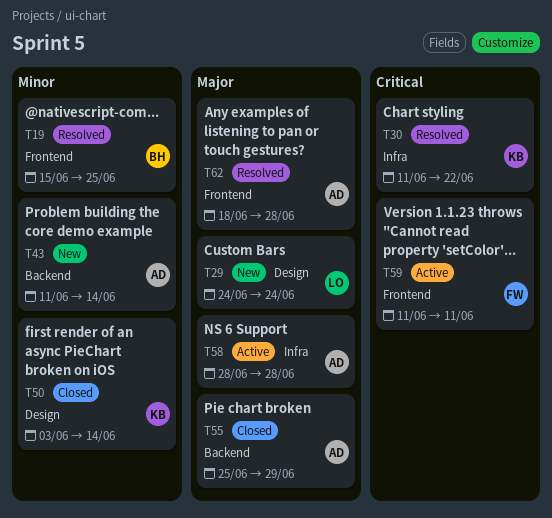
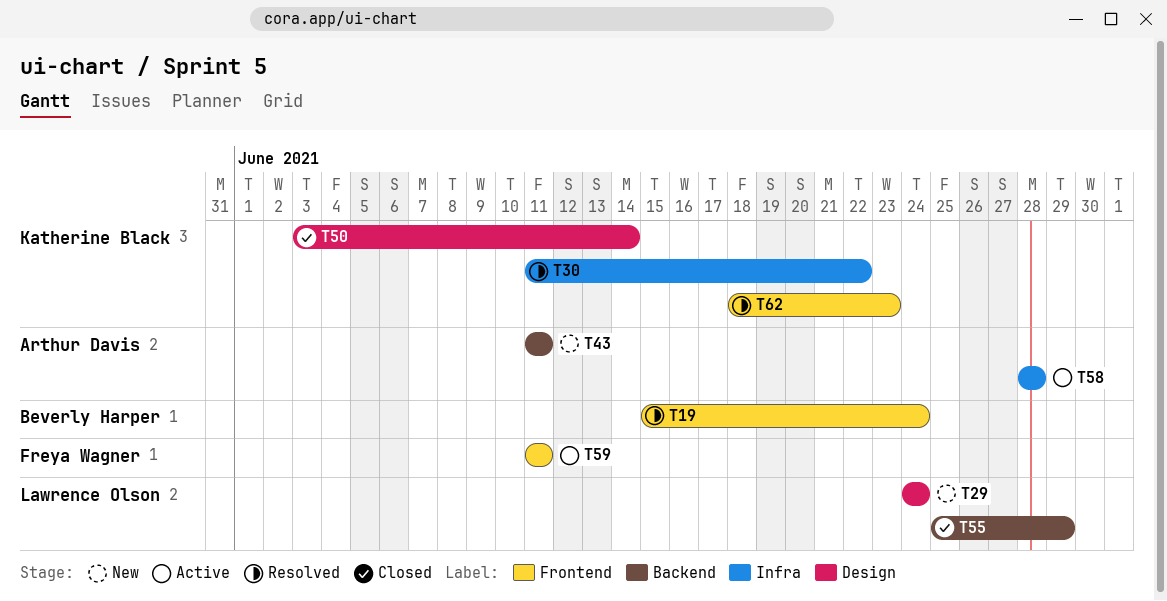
T19, due: Jun 25 -> Jun 24
T43, due: Jun 14 -> Jun 11
T55, owner: Arthur Davis -> Lawrence Olson
T62, owner: Arthur Davis -> Katherine Black
T62, due: Jun 28 -> Jun 23

